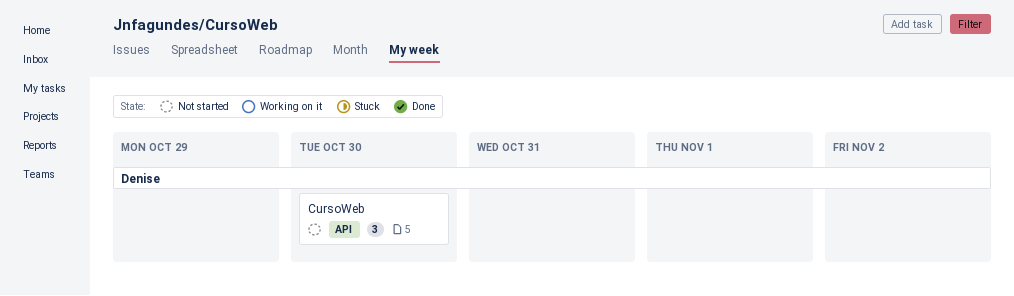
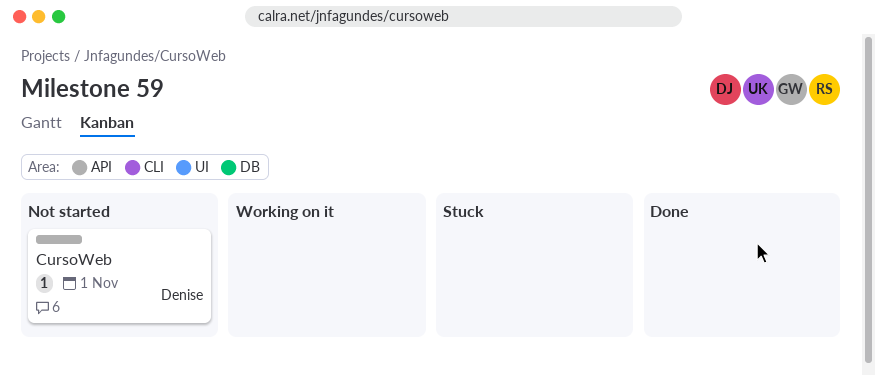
CursoWeb, estimate: 3 -> 1
CursoWeb, due: Oct 30 -> Nov 1

